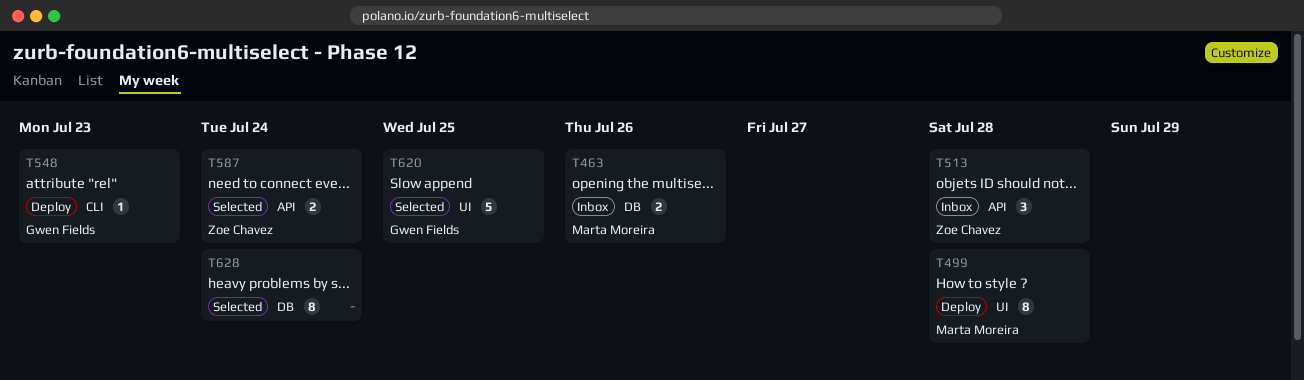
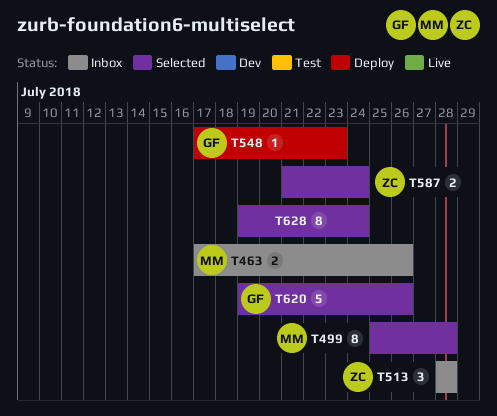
T499, status: Deploy -> Selected
T620, due: Jul 25 -> Jul 26

